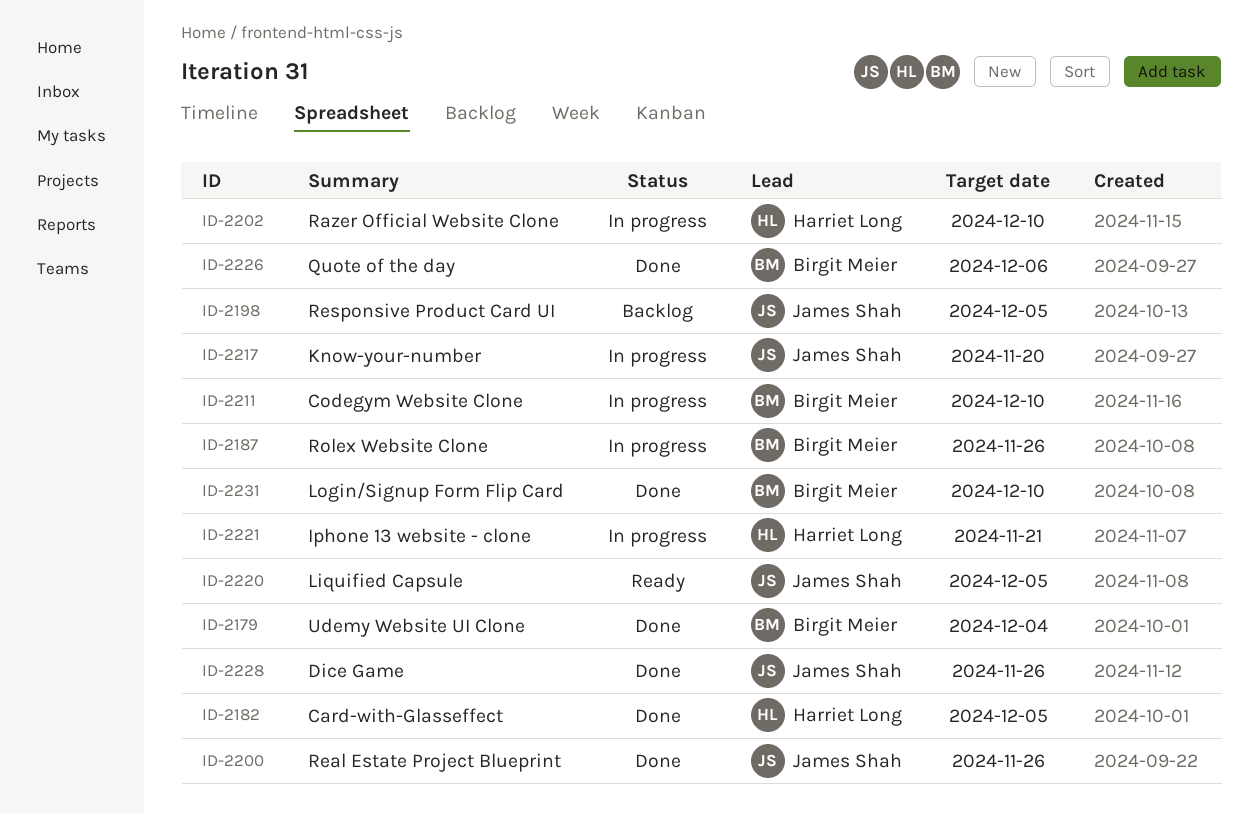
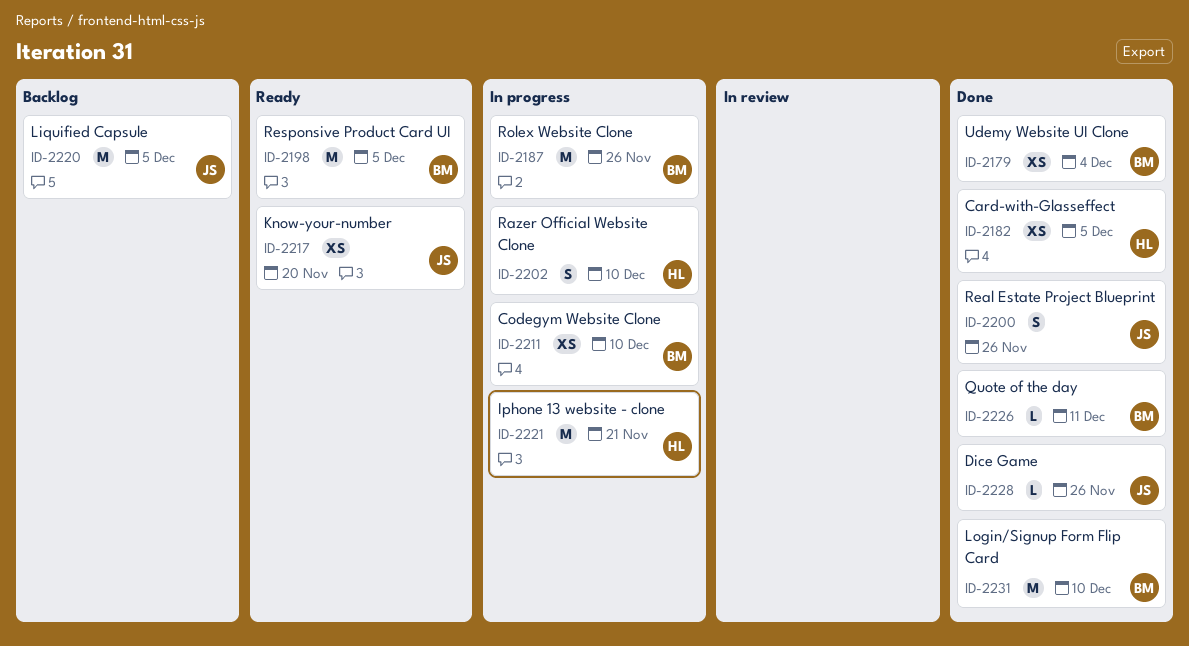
ID-2198, status: Backlog -> Ready
ID-2198, owner: James Shah -> Birgit Meier
ID-2217, status: In progress -> Ready
ID-2220, status: Ready -> Backlog
ID-2226, due: Dec 6 -> Dec 11

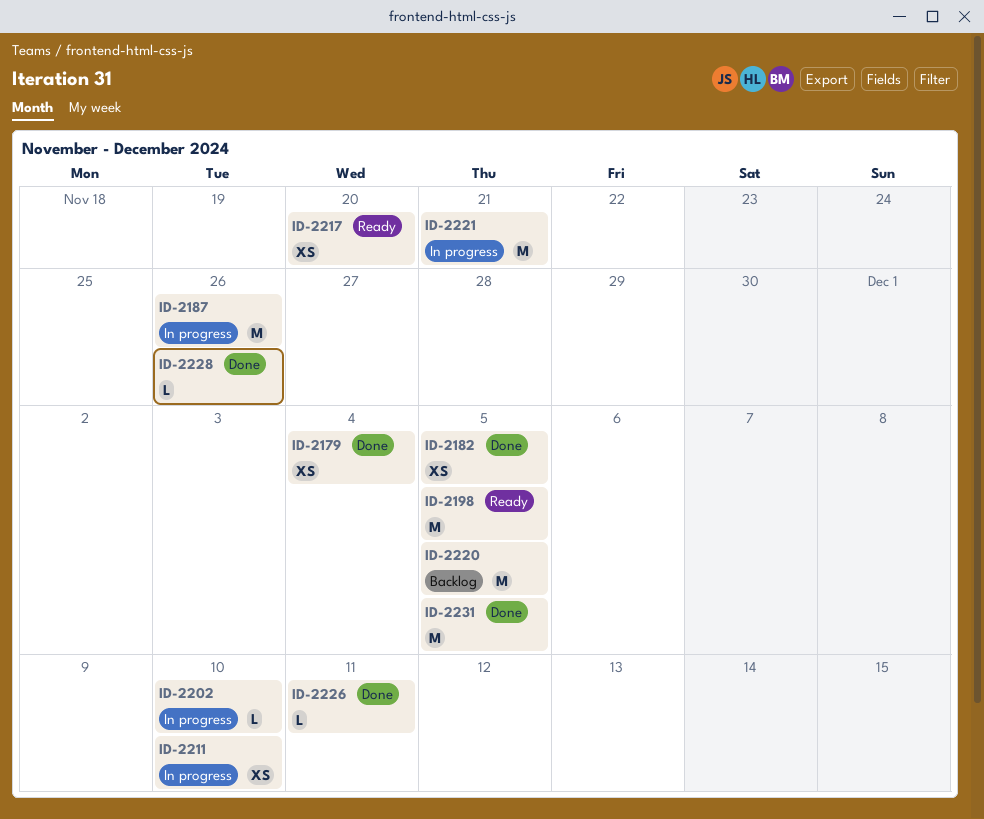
ID-2200: present -> none
ID-2202, estimate: S -> L
ID-2231, due: Dec 10 -> Dec 5

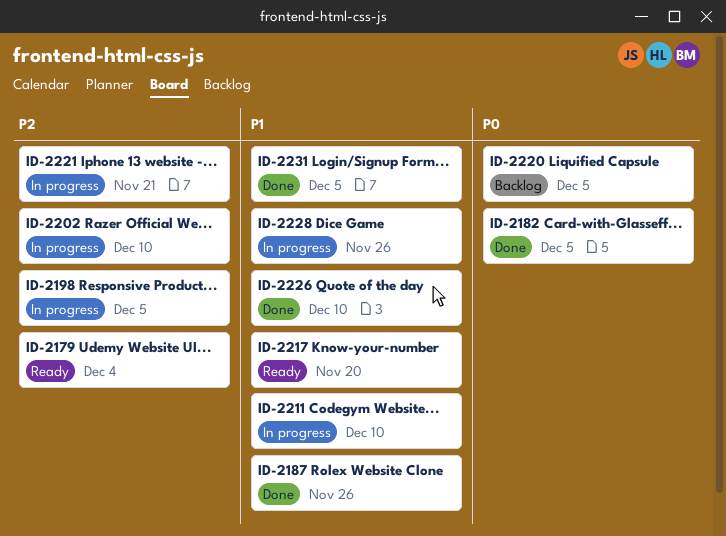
ID-2179, status: Done -> Ready
ID-2187, status: In progress -> Done
ID-2198, status: Ready -> In progress
ID-2226, due: Dec 11 -> Dec 10
ID-2228, status: Done -> In progress

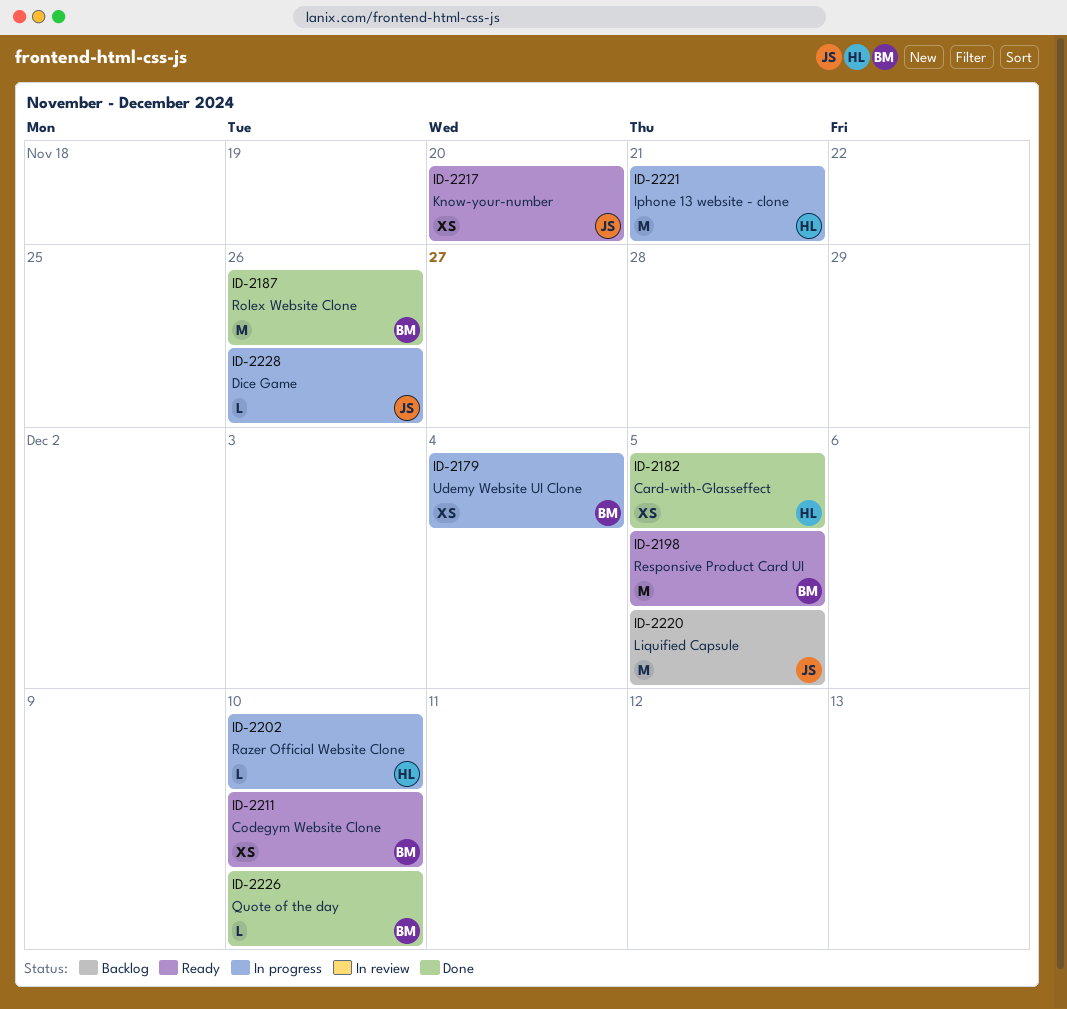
ID-2179, status: Ready -> In progress
ID-2198, status: In progress -> Ready
ID-2211, status: In progress -> Ready
ID-2231: present -> none

